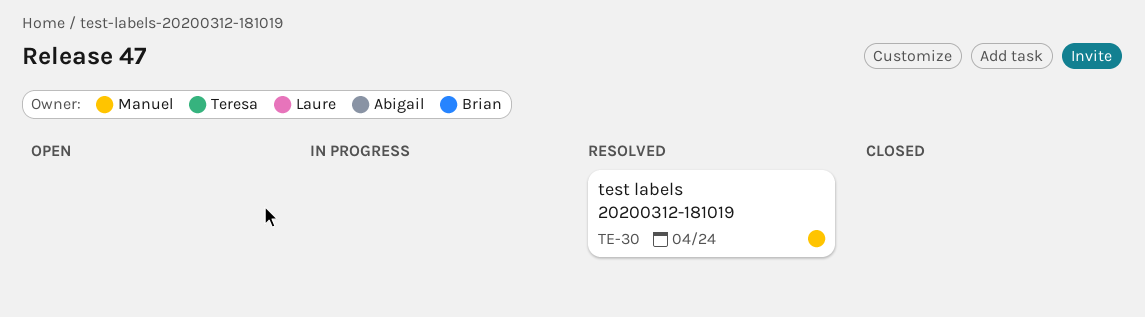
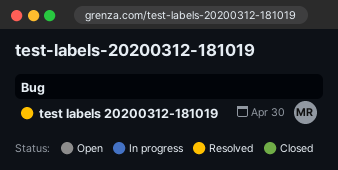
test labels 20200312-181019, due: Apr 24 -> Apr 30

